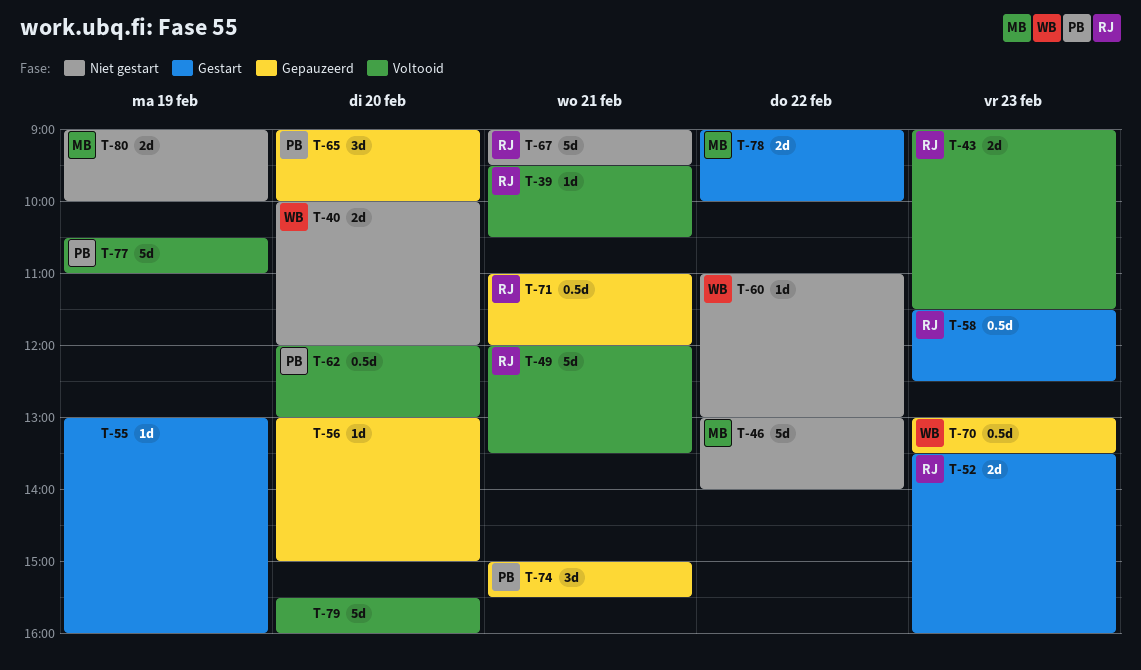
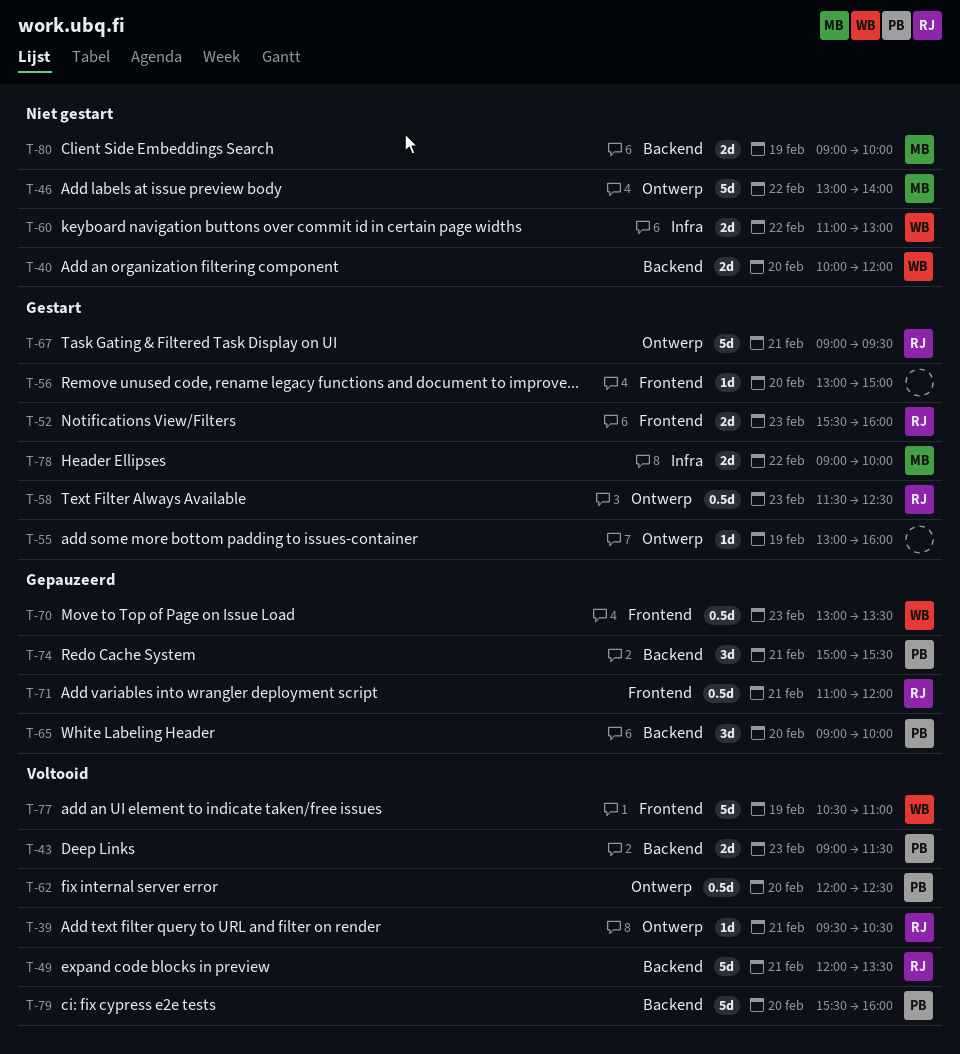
T-43, owner: RJ -> PB
T-52, begins: 13:30 -> 15:30
T-56, status: Gepauzeerd -> Gestart
T-60, estimate: 1d -> 2d
T-62, ends: 13:00 -> 12:30
T-67, status: Niet gestart -> Gestart
T-77, owner: PB -> WB
T-79, owner: none -> PB

